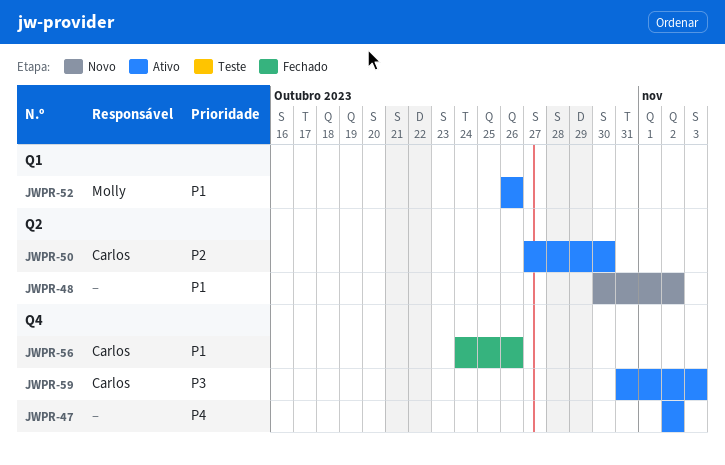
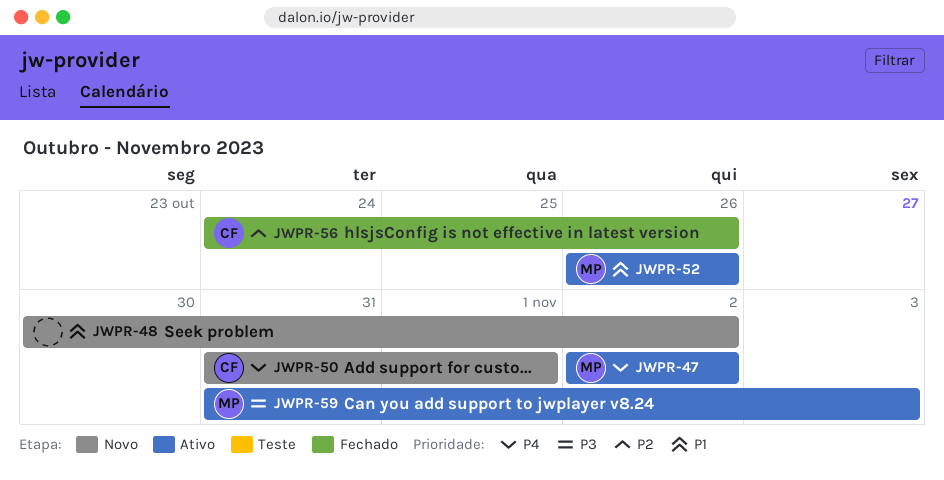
JWPR-47, owner: none -> Molly
JWPR-50, status: Ativo -> Novo
JWPR-50, priority: P2 -> P4
JWPR-50, start: Oct 27 -> Oct 31
JWPR-50, due: Oct 30 -> Nov 1
JWPR-56, priority: P1 -> P2
JWPR-59, owner: Carlos -> Molly

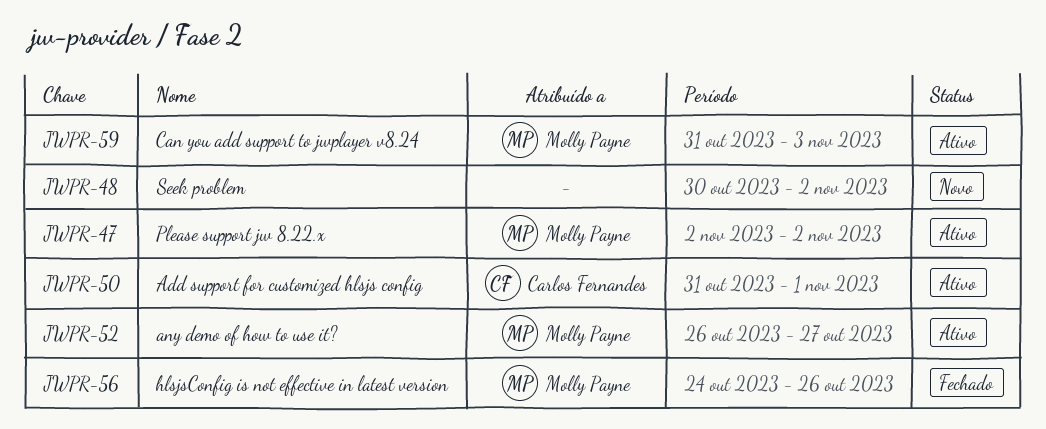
JWPR-50, status: Novo -> Ativo
JWPR-52, due: Oct 26 -> Oct 27
JWPR-56, owner: Carlos Fernandes -> Molly Payne

